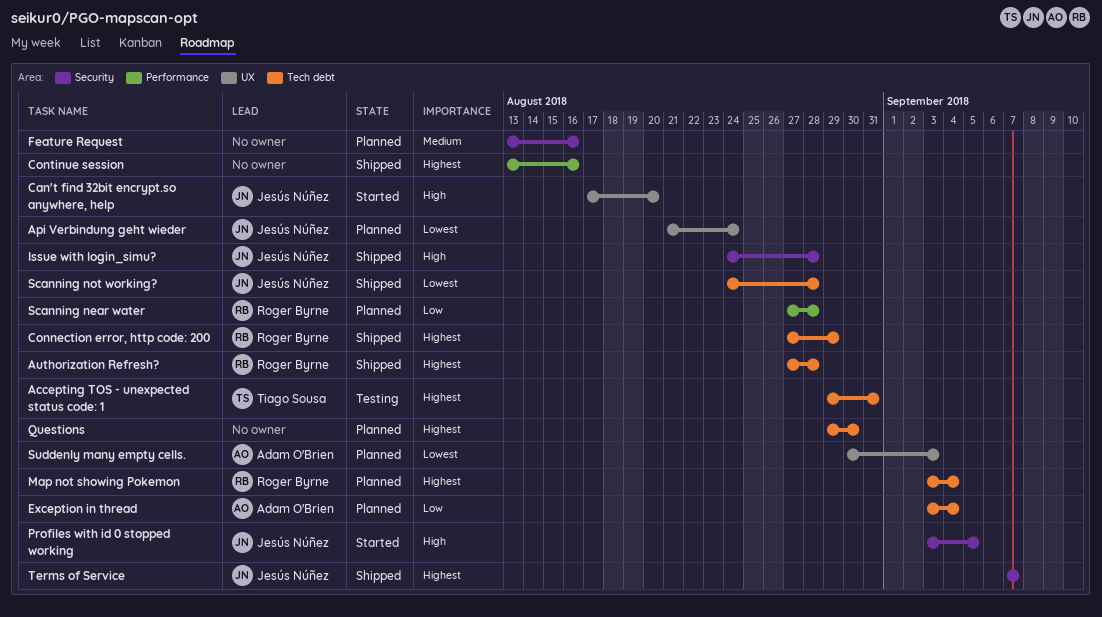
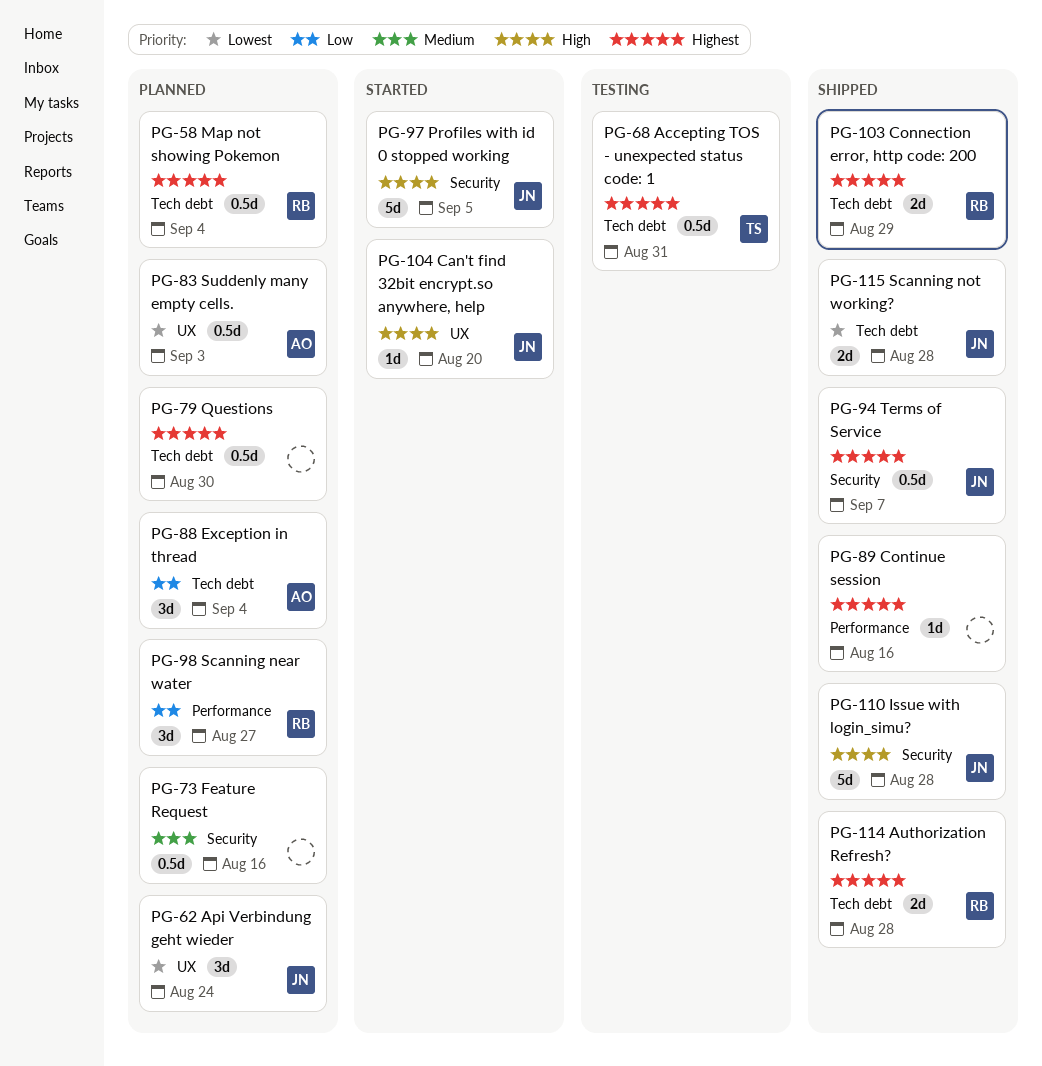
Scanning near water, due: Aug 28 -> Aug 27

